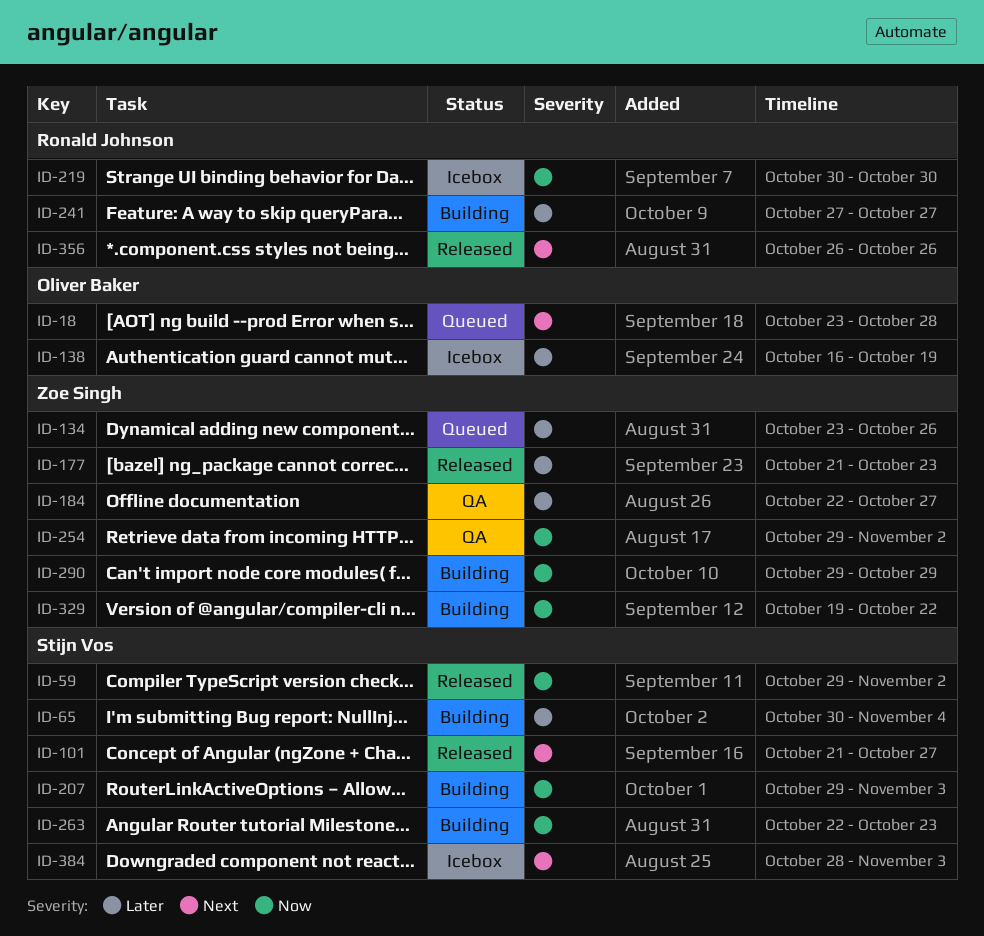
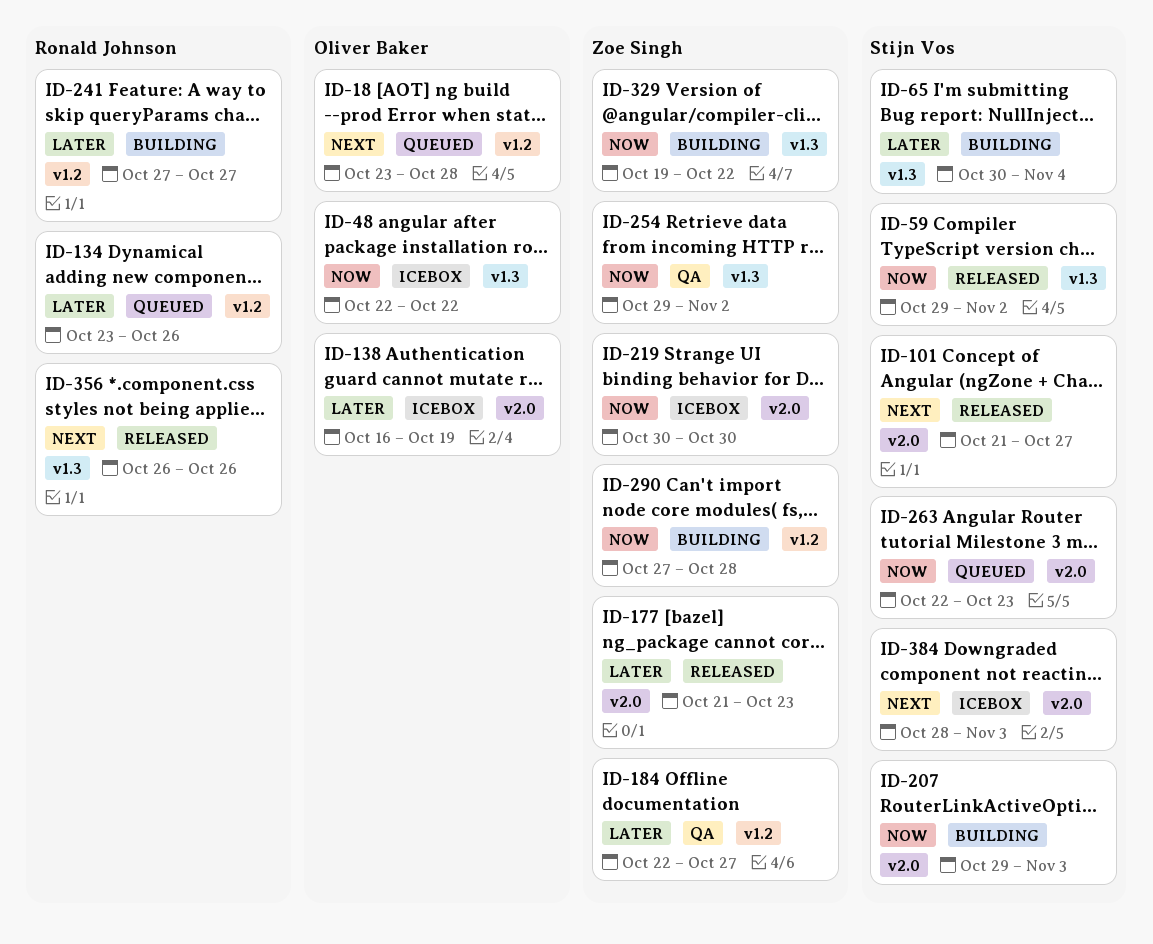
ID-48: none -> present
ID-134, owner: Zoe Singh -> Ronald Johnson
ID-219, owner: Ronald Johnson -> Zoe Singh
ID-263, status: Building -> Queued
ID-290, start: Oct 29 -> Oct 27
ID-290, due: Oct 29 -> Oct 28

